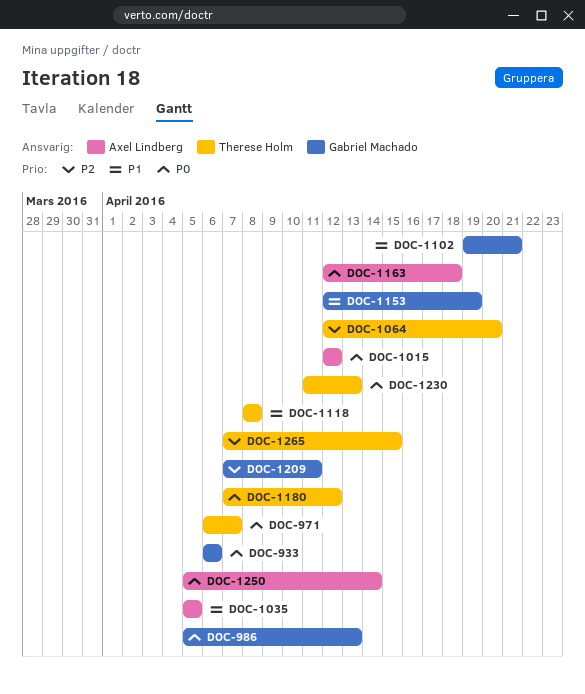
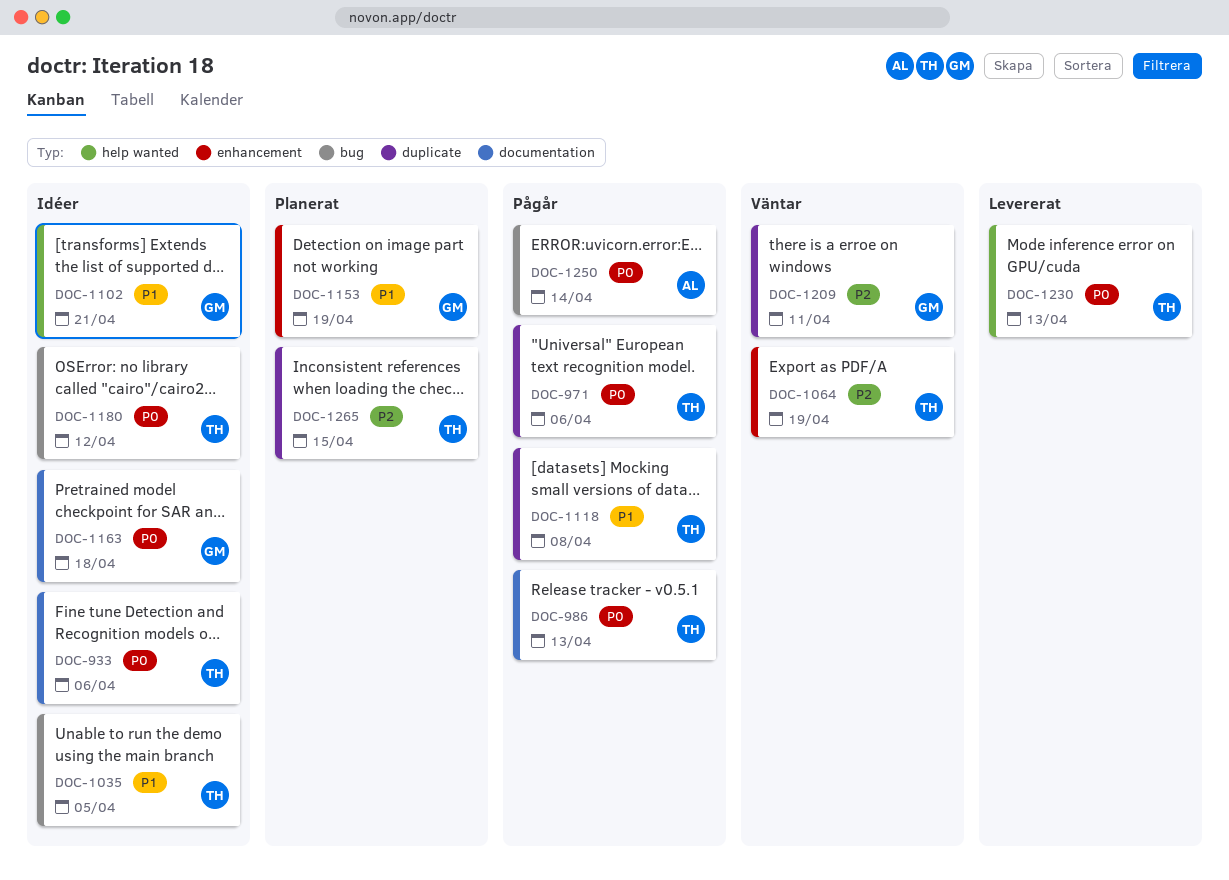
DOC-933, owner: Gabriel Machado -> Therese Holm
DOC-971, due: Apr 7 -> Apr 6
DOC-986, owner: Gabriel Machado -> Therese Holm
DOC-1015: present -> none
DOC-1035, owner: Axel Lindberg -> Therese Holm
DOC-1064, due: Apr 20 -> Apr 19
DOC-1163, owner: Axel Lindberg -> Gabriel Machado

